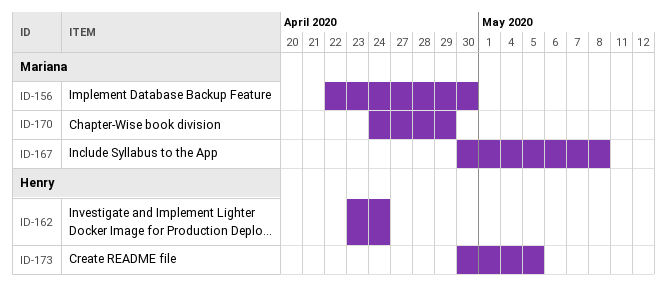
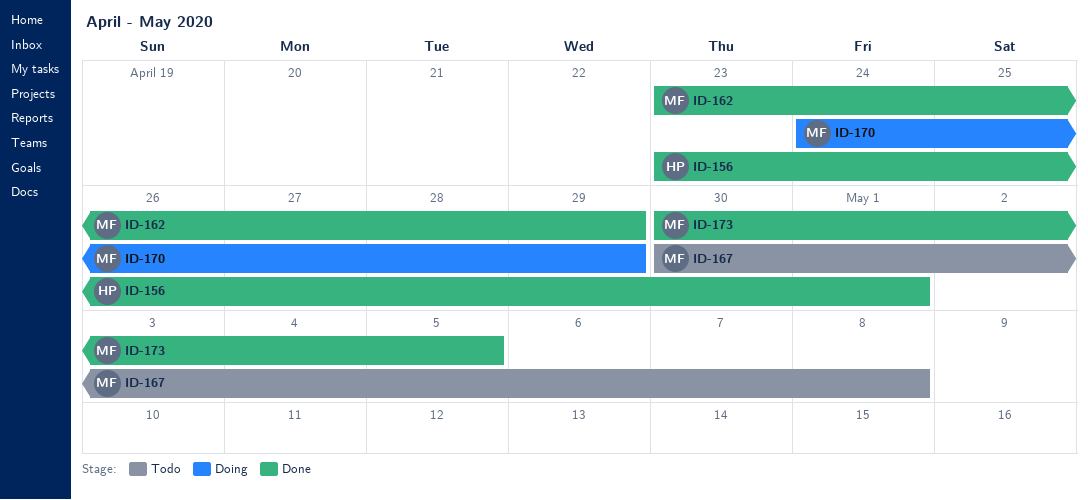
ID-156, owner: Mariana -> Henry
ID-156, start: Apr 22 -> Apr 23
ID-156, due: Apr 30 -> May 1
ID-162, owner: Henry -> Mariana
ID-162, due: Apr 24 -> Apr 29
ID-173, owner: Henry -> Mariana

